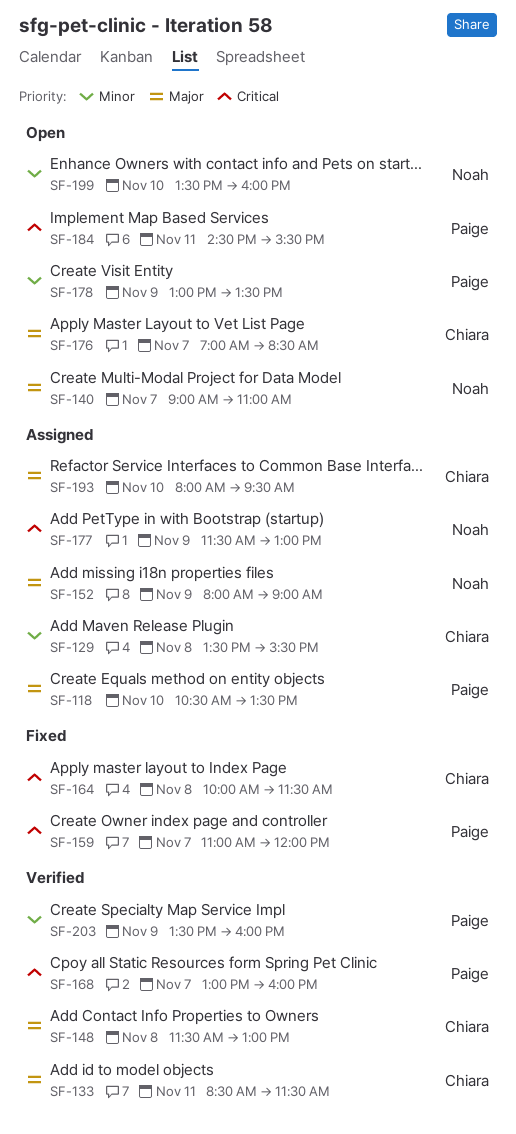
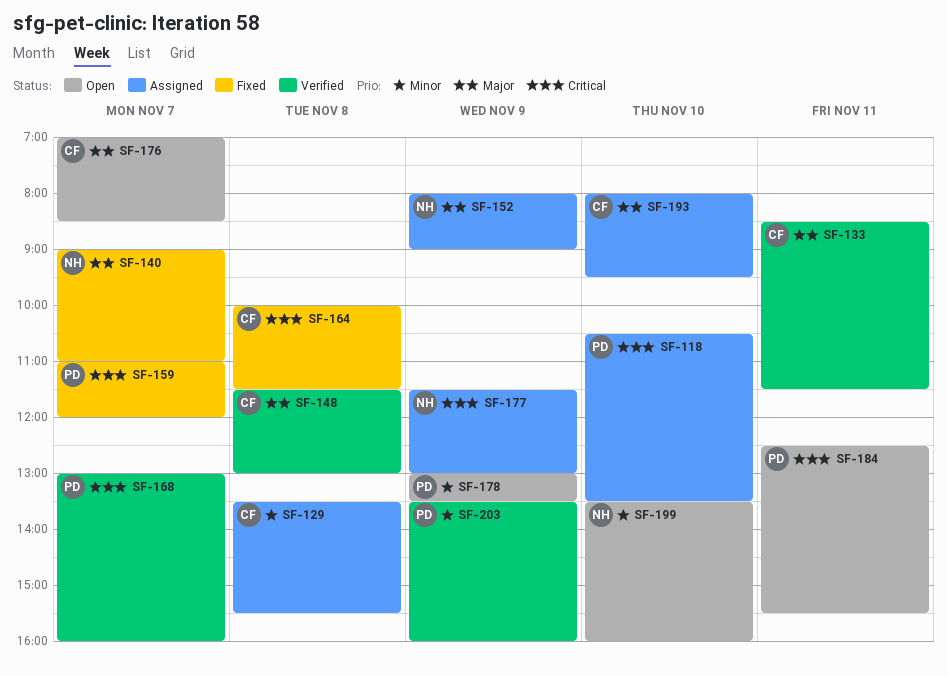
SF-118, priority: Major -> Critical
SF-140, status: Open -> Fixed
SF-184, begins: 14:30 -> 12:30

